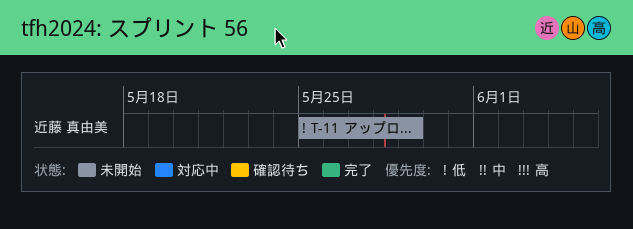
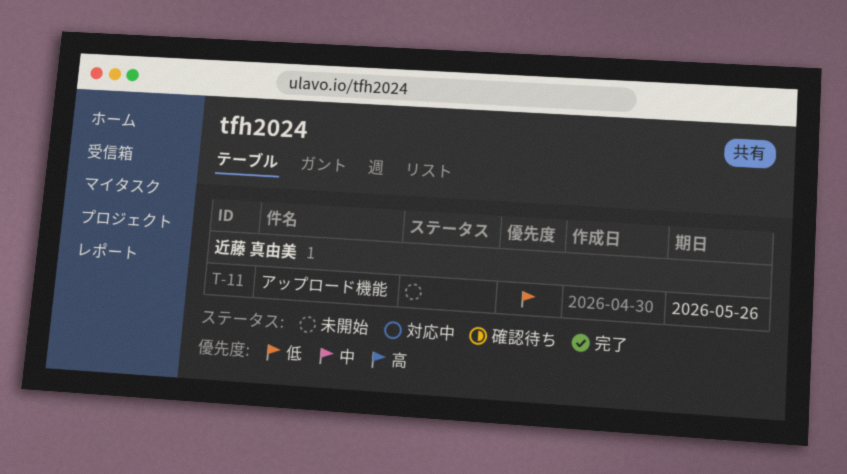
T-11, due: May 29 -> May 26

